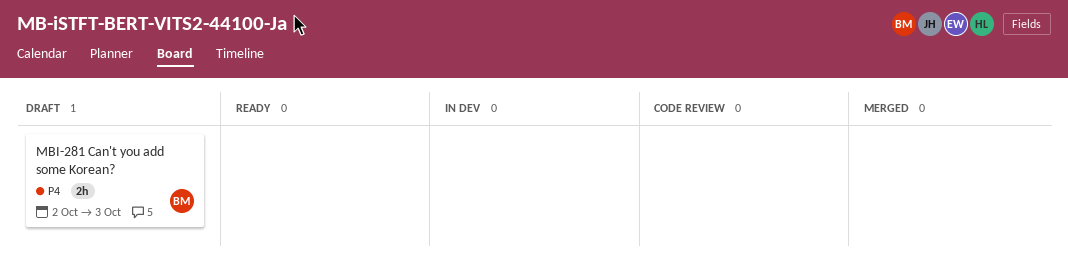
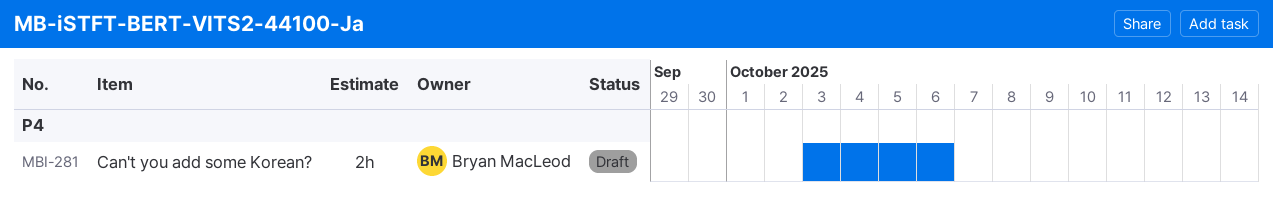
MBI-281, start: Oct 2 -> Oct 3
MBI-281, due: Oct 3 -> Oct 6

